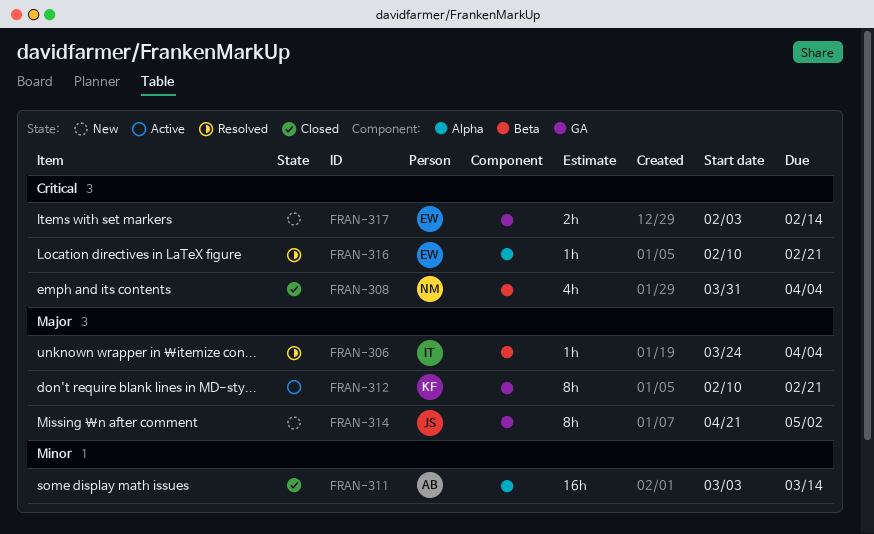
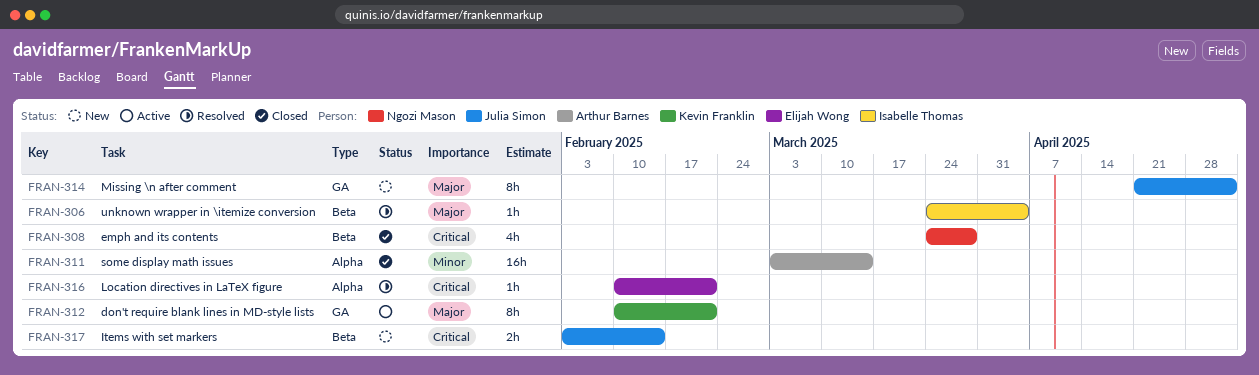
FRAN-308, start: Mar 31 -> Mar 24
FRAN-308, due: Apr 4 -> Mar 28
FRAN-317, owner: Elijah Wong -> Julia Simon
FRAN-317, label: GA -> Beta

